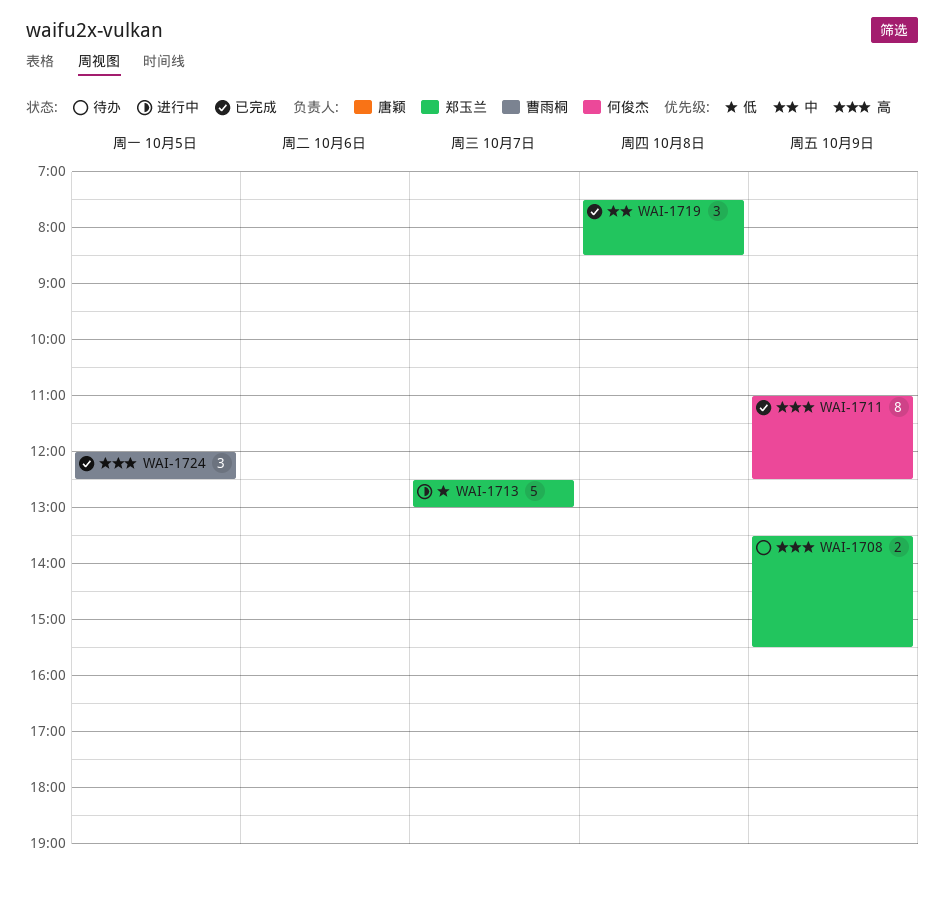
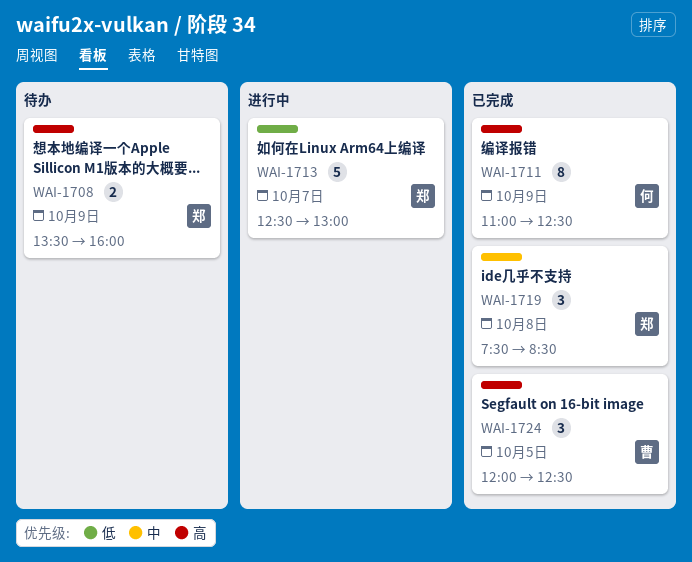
WAI-1708, ends: 15:30 -> 16:00

